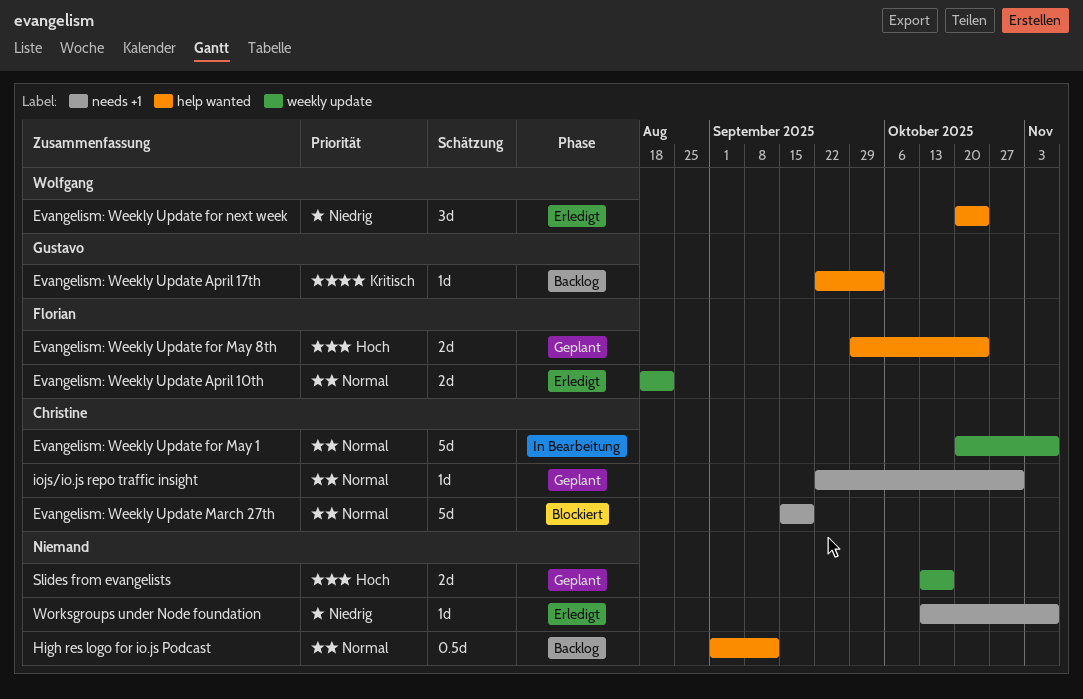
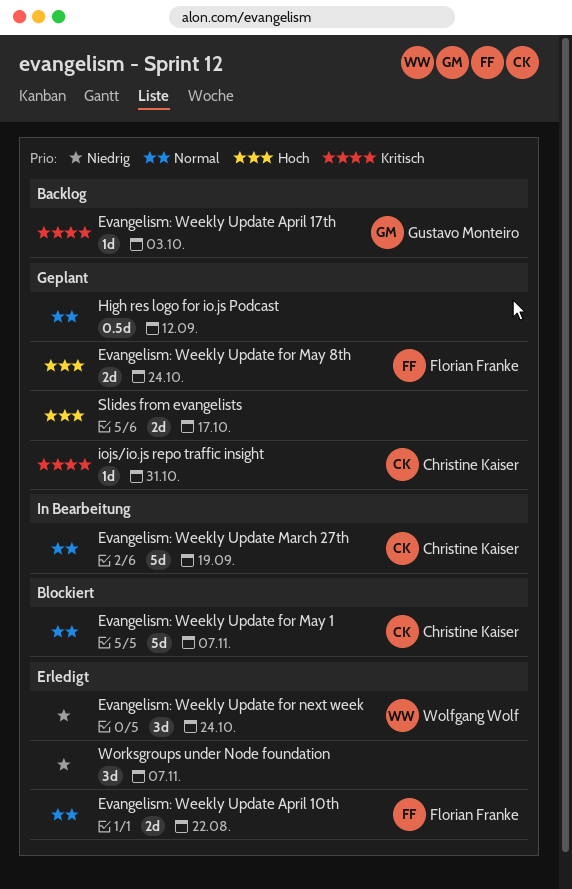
Evangelism: Weekly Update for May 1, status: In Bearbeitung -> Blockiert
Evangelism: Weekly Update March 27th, status: Blockiert -> In Bearbeitung
High res logo for io.js Podcast, status: Backlog -> Geplant
iojs/io.js repo traffic insight, priority: Normal -> Kritisch
Worksgroups under Node foundation, estimate: 1d -> 3d

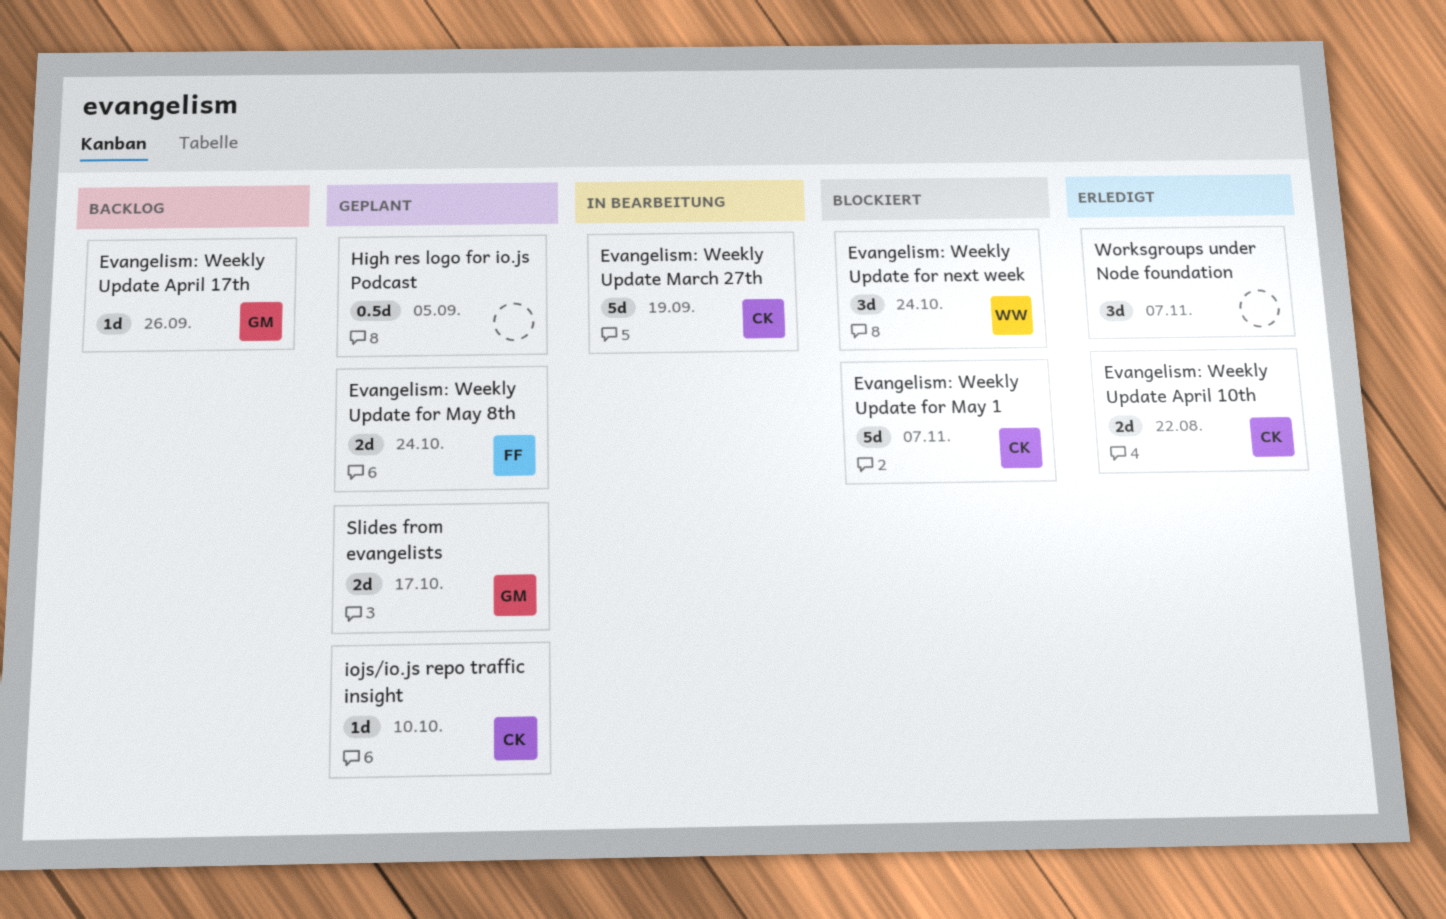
Evangelism: Weekly Update April 10th, owner: Florian Franke -> Christine Kaiser
Evangelism: Weekly Update April 17th, due: Oct 3 -> Sep 26
Evangelism: Weekly Update for next week, status: Erledigt -> Blockiert
High res logo for io.js Podcast, due: Sep 12 -> Sep 5
iojs/io.js repo traffic insight, due: Oct 31 -> Oct 10
Slides from evangelists, owner: none -> Gustavo Monteiro

